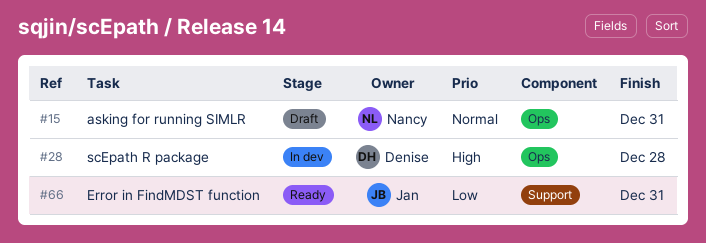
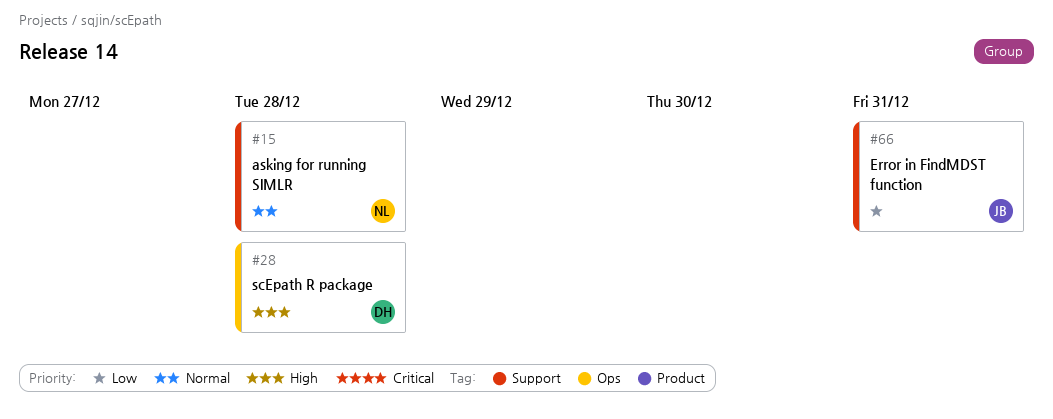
#15, label: Ops -> Support
#15, due: Dec 31 -> Dec 28

